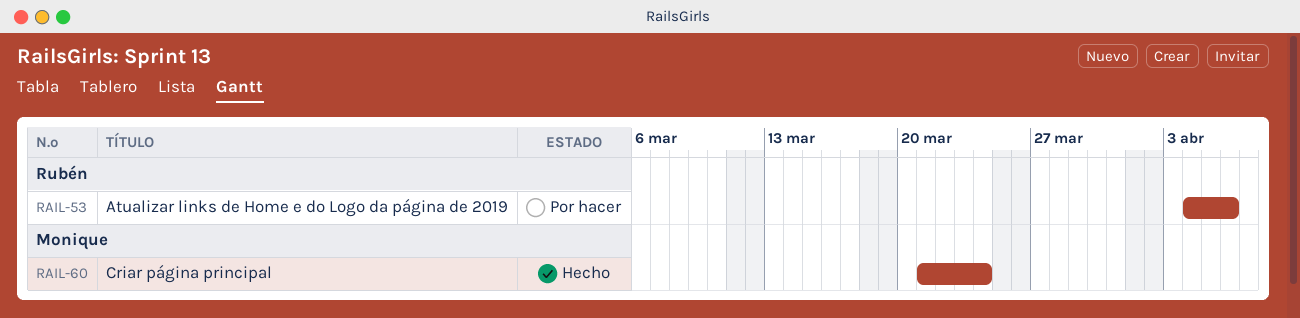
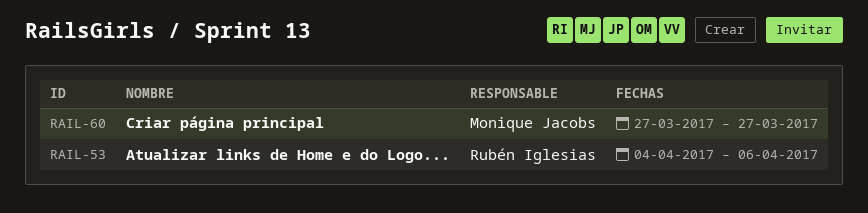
RAIL-60, start: Mar 21 -> Mar 27
RAIL-60, due: Mar 24 -> Mar 27

